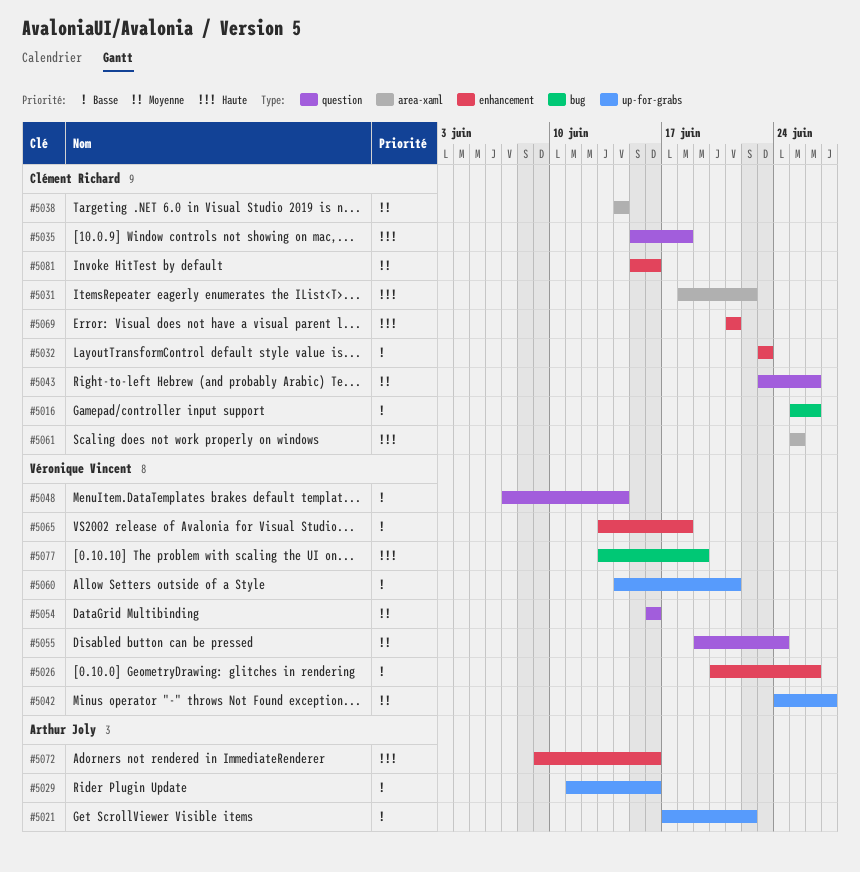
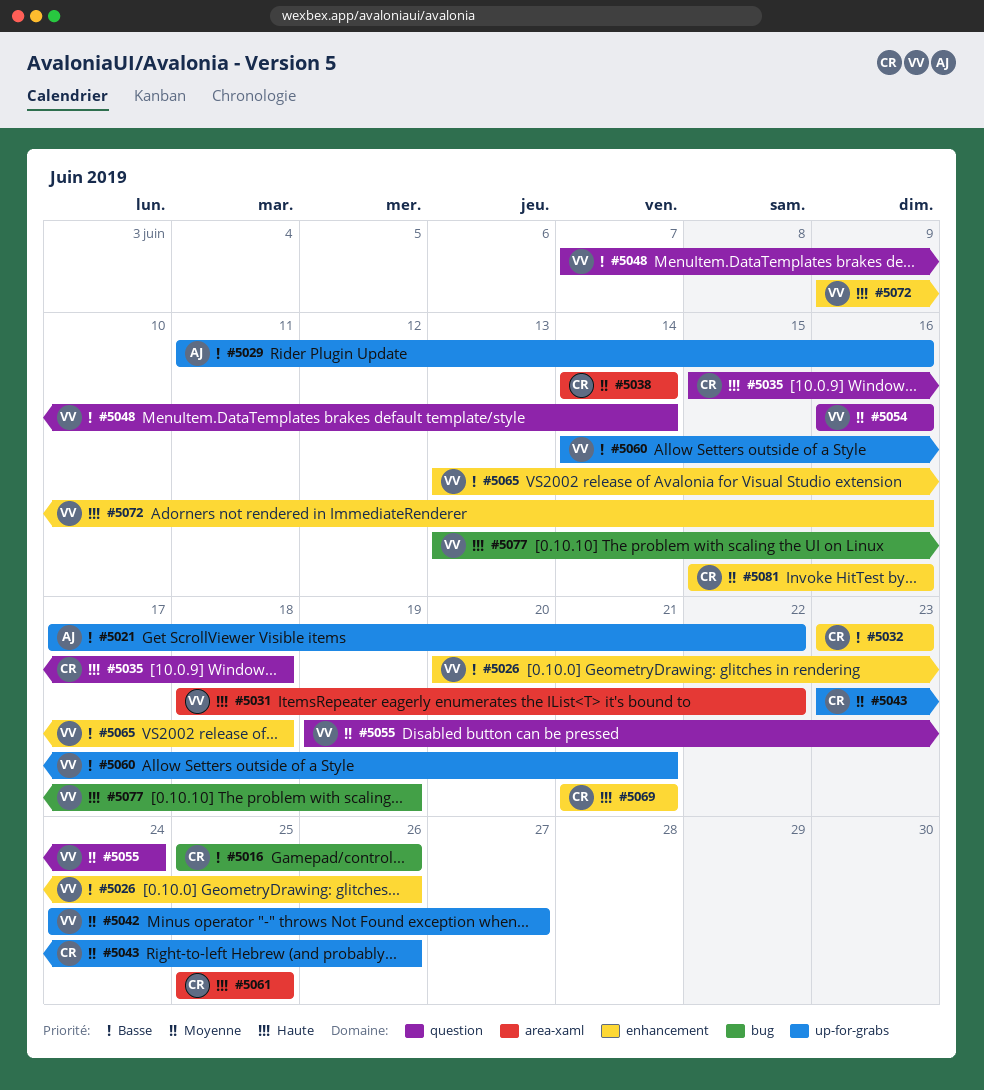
#5031, owner: Clément Richard -> Véronique Vincent
#5043, label: question -> up-for-grabs
#5072, owner: Arthur Joly -> Véronique Vincent

